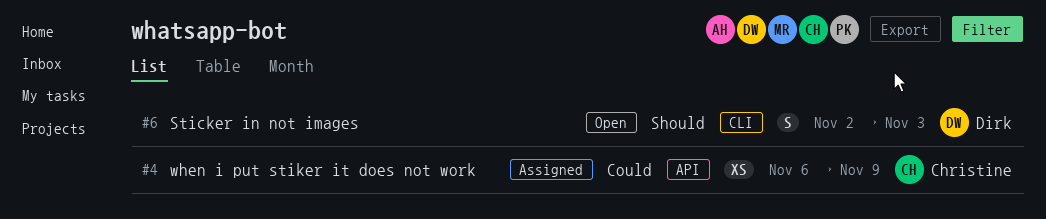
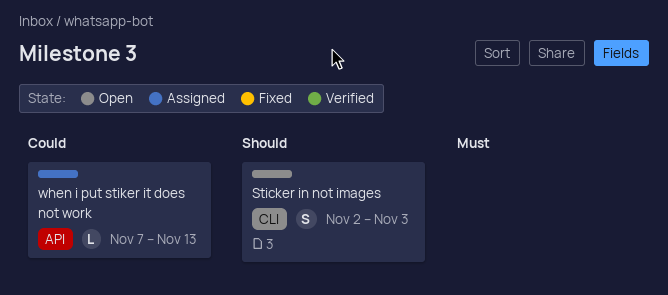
when i put stiker it does not work, estimate: XS -> L
when i put stiker it does not work, start: Nov 6 -> Nov 7
when i put stiker it does not work, due: Nov 9 -> Nov 13

